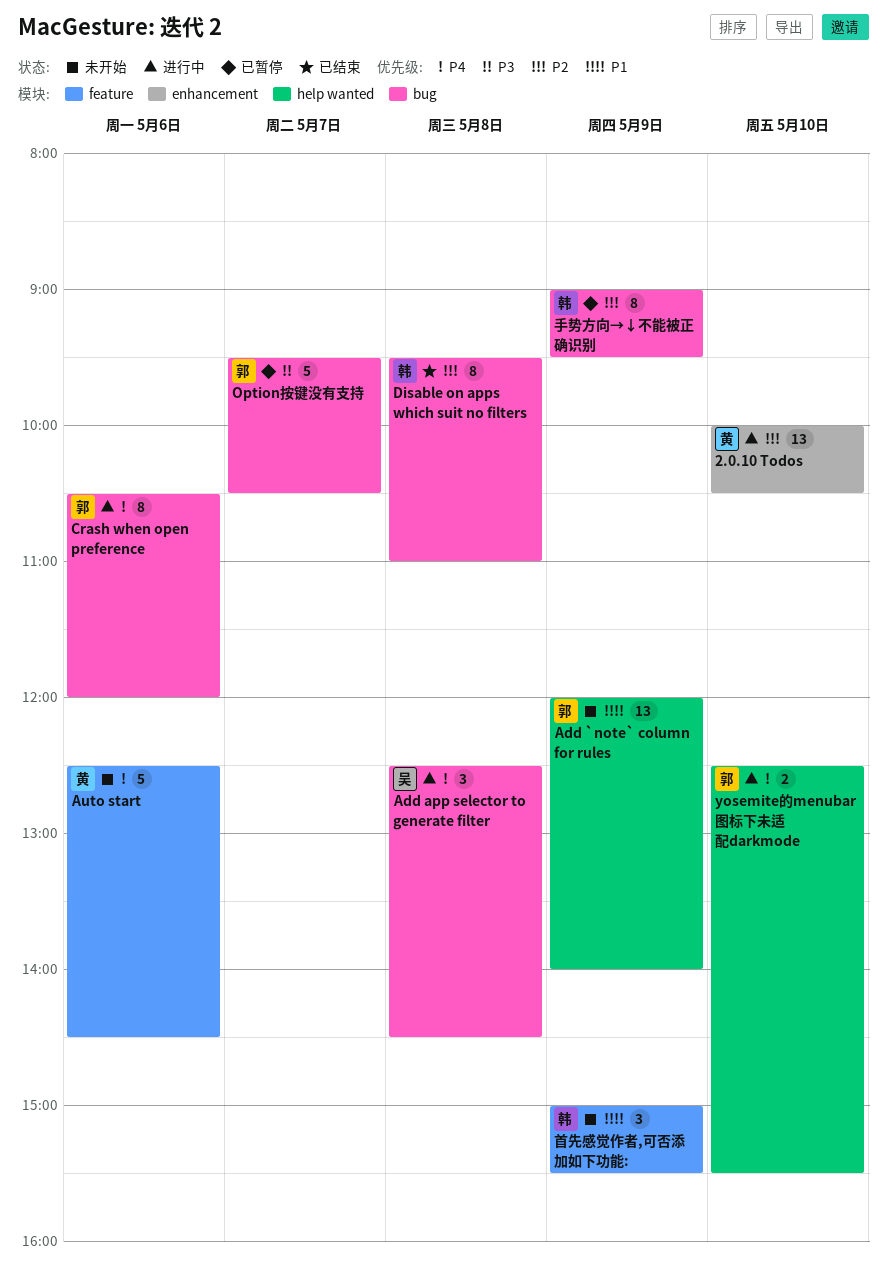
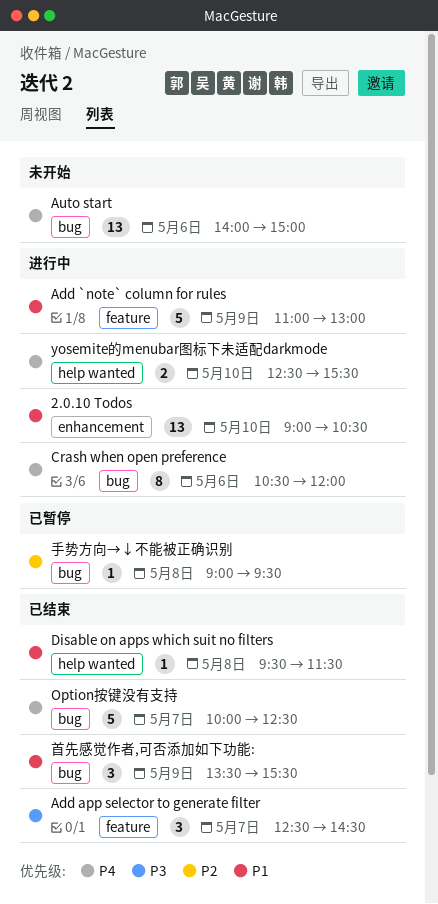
2.0.10 Todos, priority: P2 -> P1
2.0.10 Todos, begins: 10:00 -> 09:00
Add `note` column for rules, status: 未开始 -> 进行中
Add `note` column for rules, label: help wanted -> feature
Add `note` column for rules, estimate: 13 -> 5
Add `note` column for rules, begins: 12:00 -> 11:00
Add `note` column for rules, ends: 14:00 -> 13:00
Add app selector to generate filter, status: 进行中 -> 已结束
Add app selector to generate filter, priority: P4 -> P3
Add app selector to generate filter, label: bug -> feature
Add app selector to generate filter, day: May 8 -> May 7
Auto start, label: feature -> bug
Auto start, estimate: 5 -> 13
Auto start, begins: 12:30 -> 14:00
Auto start, ends: 14:30 -> 15:00
Disable on apps which suit no filters, priority: P2 -> P1
Disable on apps which suit no filters, label: bug -> help wanted
Disable on apps which suit no filters, estimate: 8 -> 1
Disable on apps which suit no filters, ends: 11:00 -> 11:30
Option按键没有支持, status: 已暂停 -> 已结束
Option按键没有支持, priority: P3 -> P4
Option按键没有支持, begins: 09:30 -> 10:00
Option按键没有支持, ends: 10:30 -> 12:30
手势方向→↓不能被正确识别, estimate: 8 -> 1
手势方向→↓不能被正确识别, day: May 9 -> May 8
首先感觉作者,可否添加如下功能:, status: 未开始 -> 已结束
首先感觉作者,可否添加如下功能:, label: feature -> bug
首先感觉作者,可否添加如下功能:, begins: 15:00 -> 13:30

